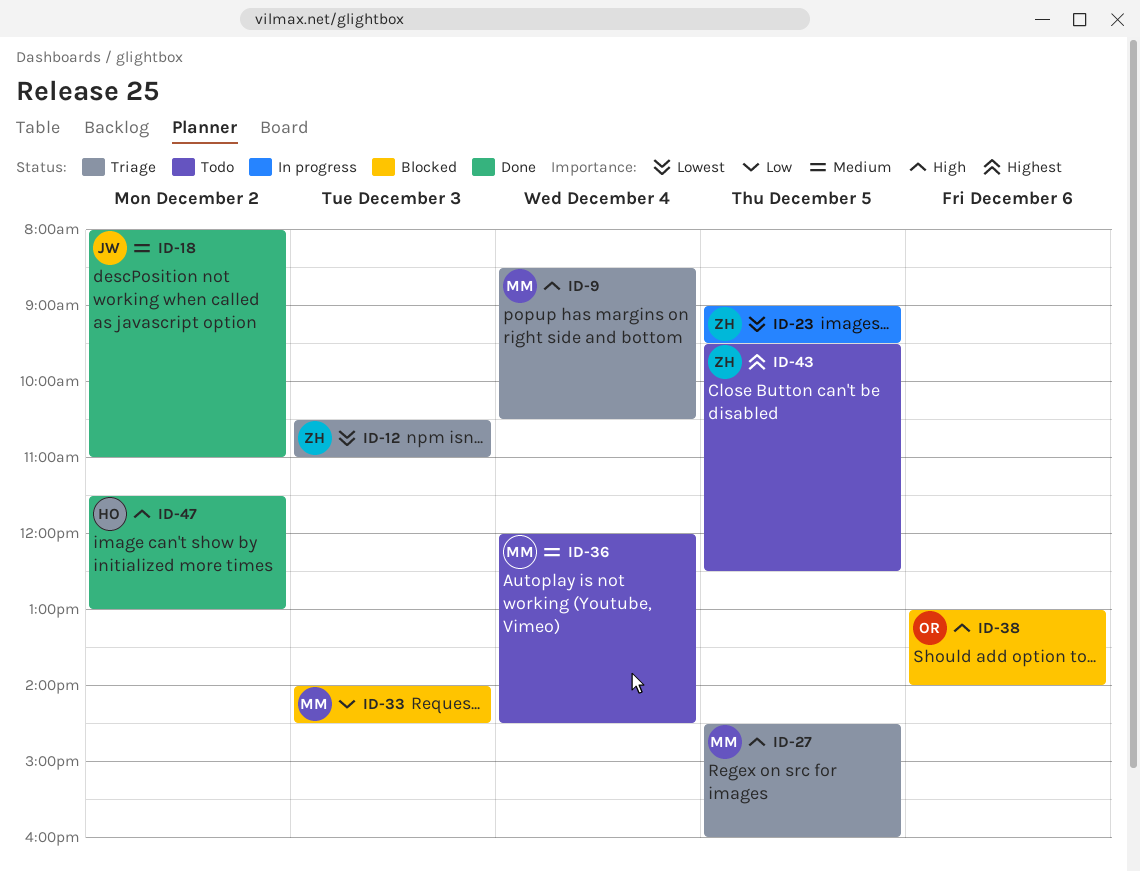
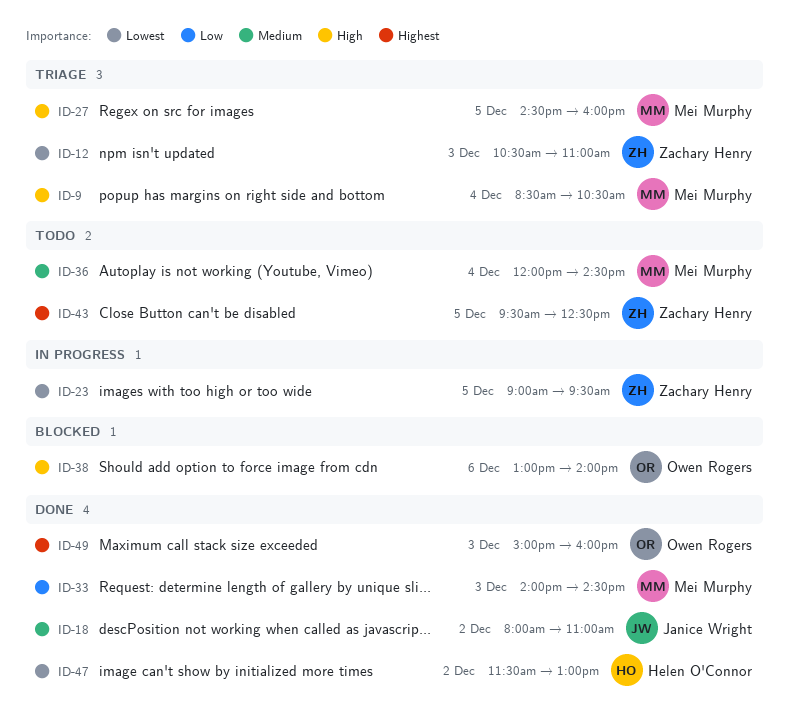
ID-33, status: Blocked -> Done
ID-47, priority: High -> Lowest
ID-49: none -> present

